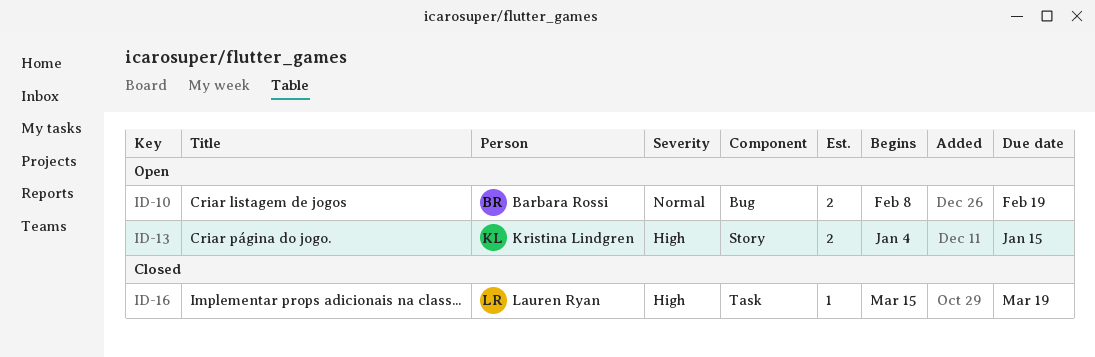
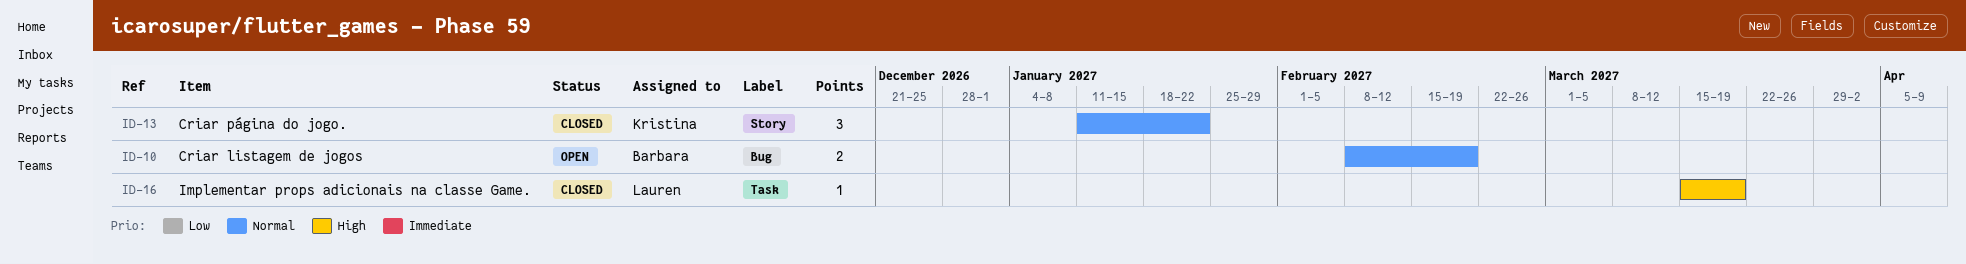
ID-13, status: Open -> Closed
ID-13, priority: High -> Normal
ID-13, estimate: 2 -> 3
ID-13, start: Jan 4 -> Jan 11
ID-13, due: Jan 15 -> Jan 22

